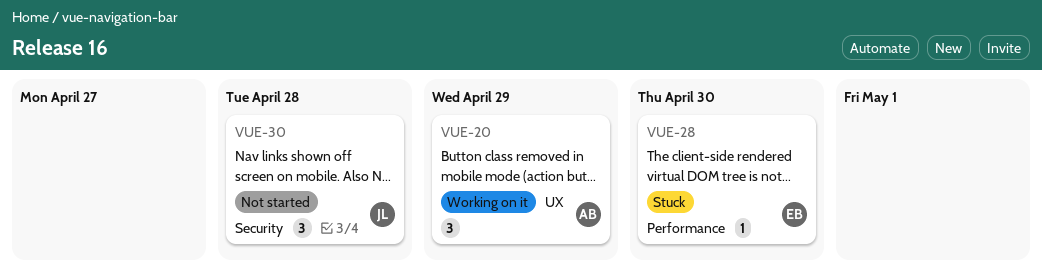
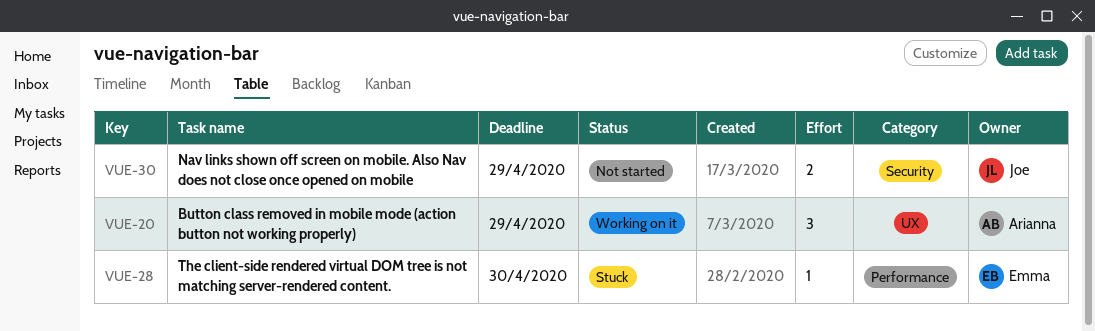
VUE-30, estimate: 3 -> 2
VUE-30, due: Apr 28 -> Apr 29

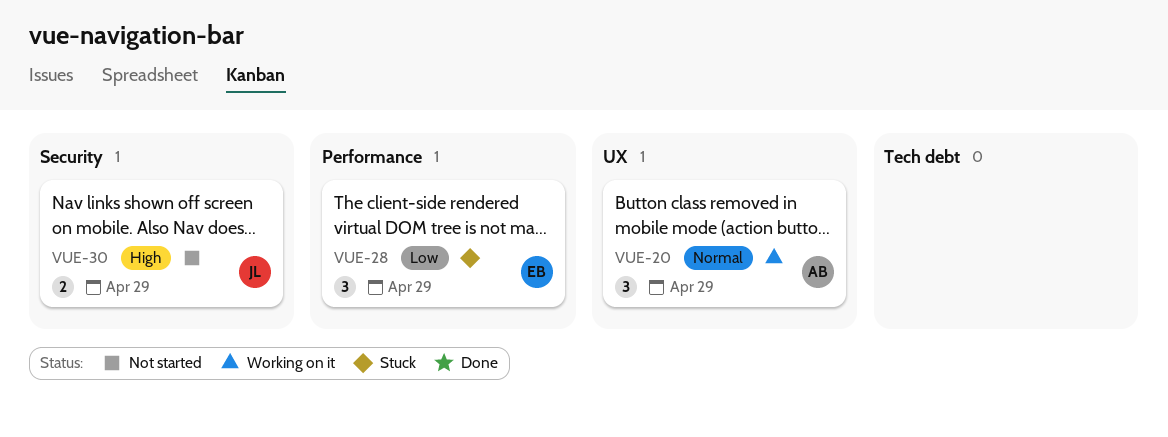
VUE-28, estimate: 1 -> 3
VUE-28, due: Apr 30 -> Apr 29

